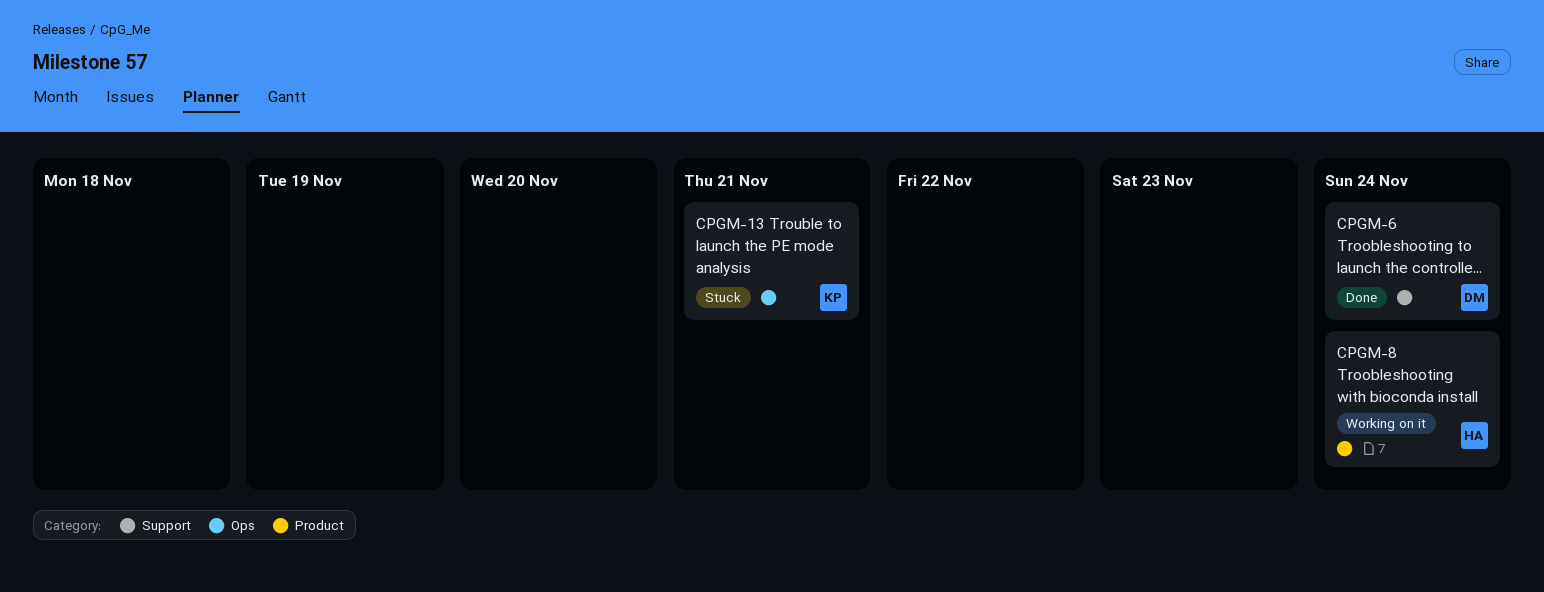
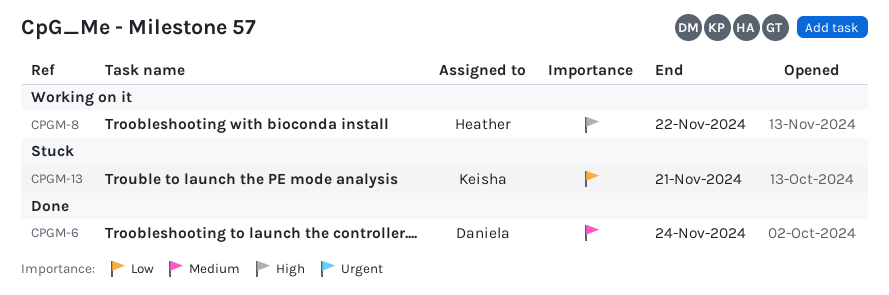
CPGM-8, due: Nov 24 -> Nov 22

